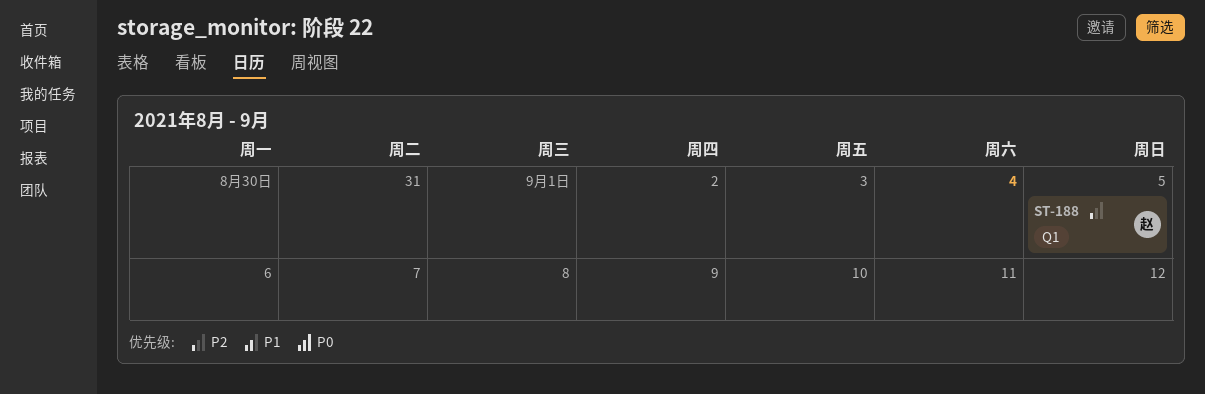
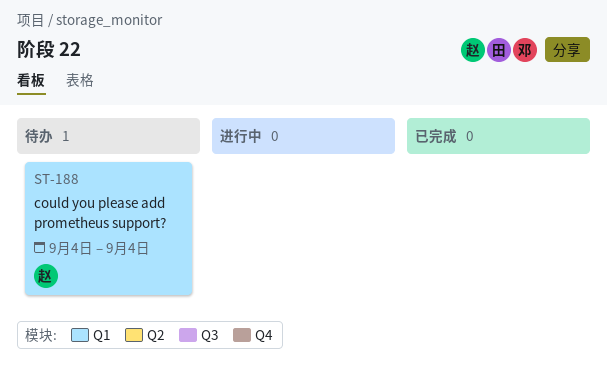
ST-188, due: Sep 5 -> Sep 4

